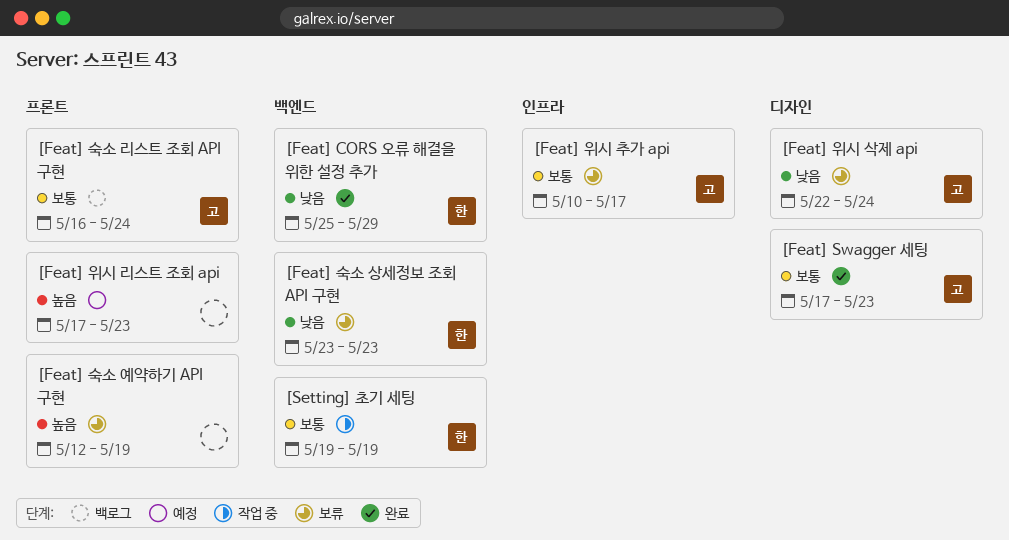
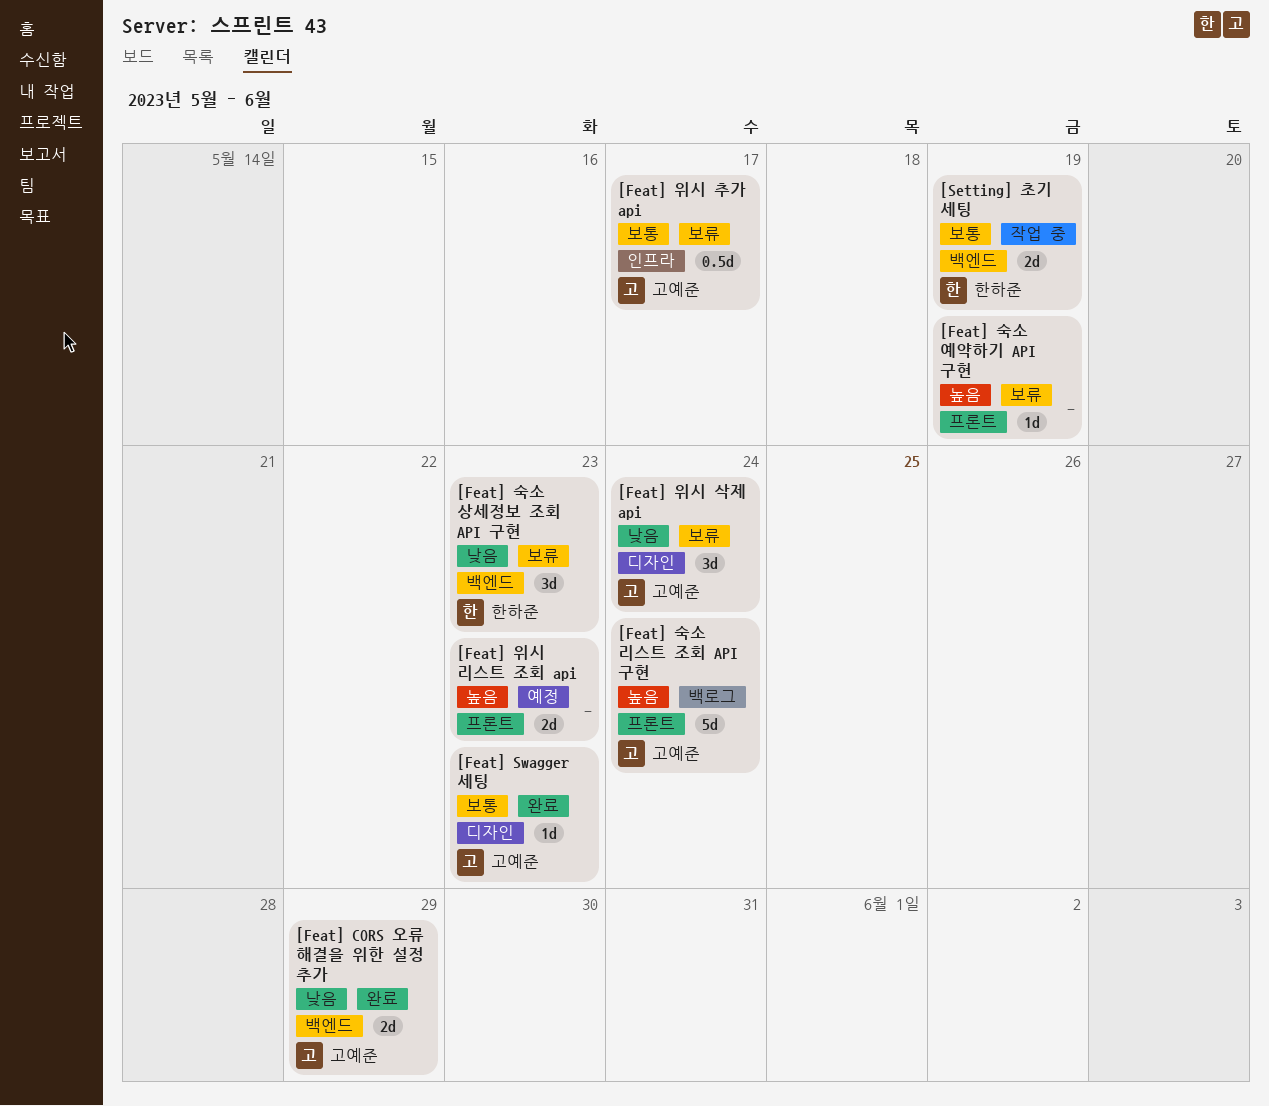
[Feat] CORS 오류 해결을 위한 설정 추가, owner: 한하준 -> 고예준
[Feat] 숙소 리스트 조회 API 구현, priority: 보통 -> 높음

